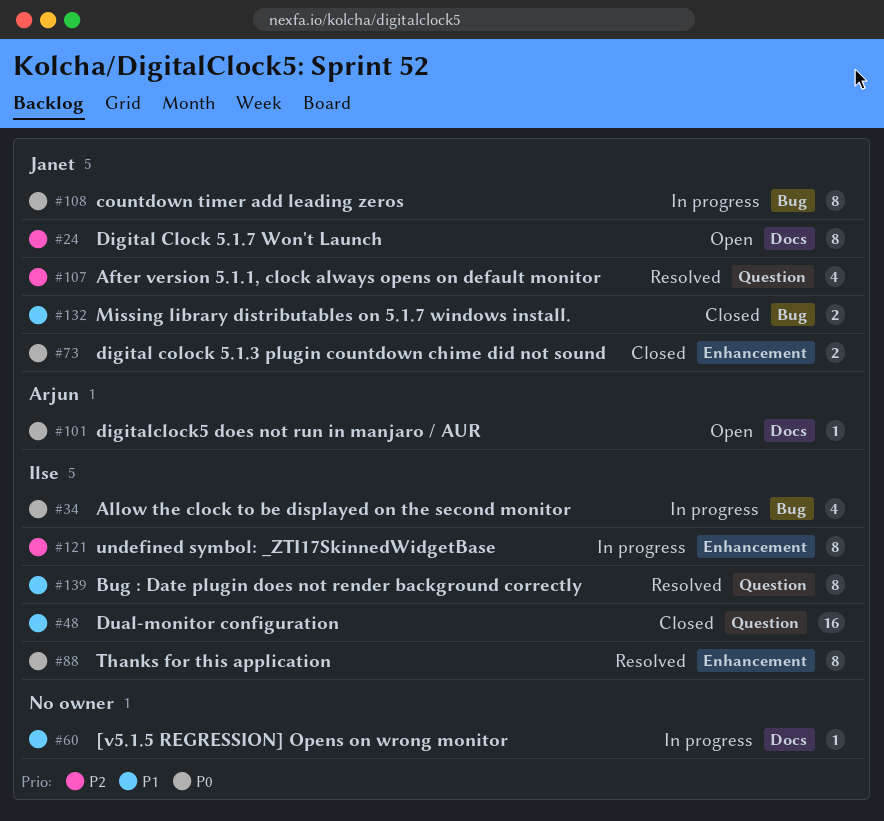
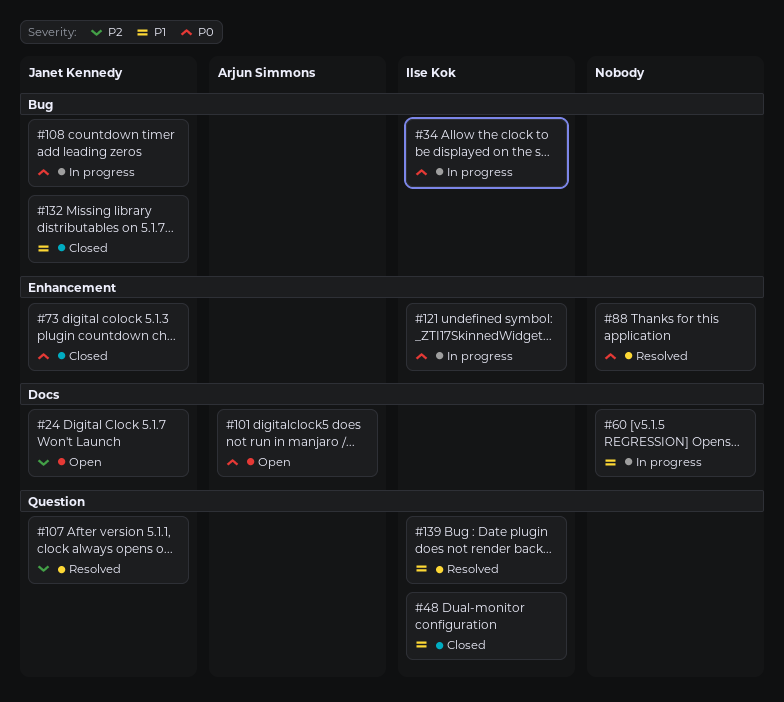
#88, owner: Ilse Kok -> none
#121, priority: P2 -> P0

